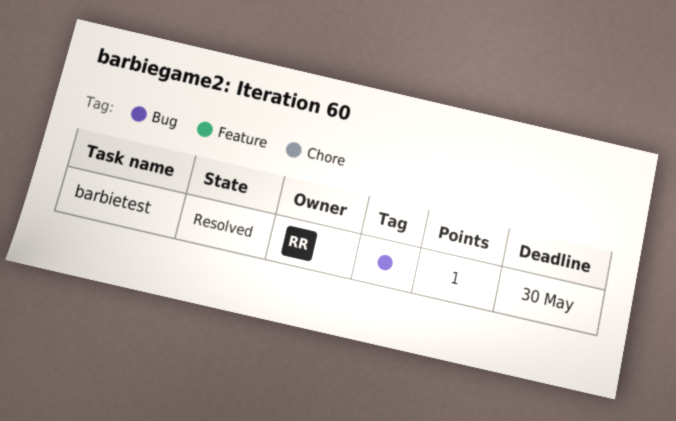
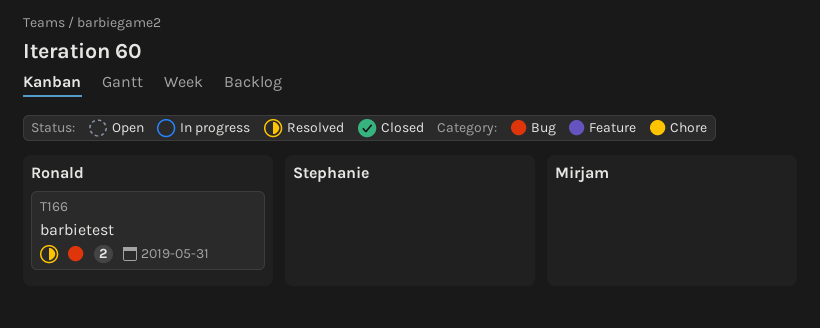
barbietest, estimate: 1 -> 2
barbietest, due: May 30 -> May 31

